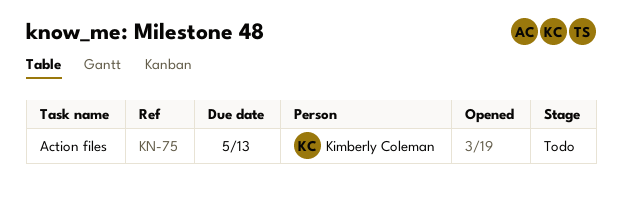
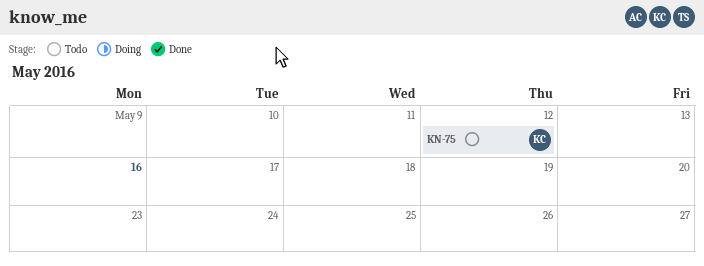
KN-75, due: May 13 -> May 12

